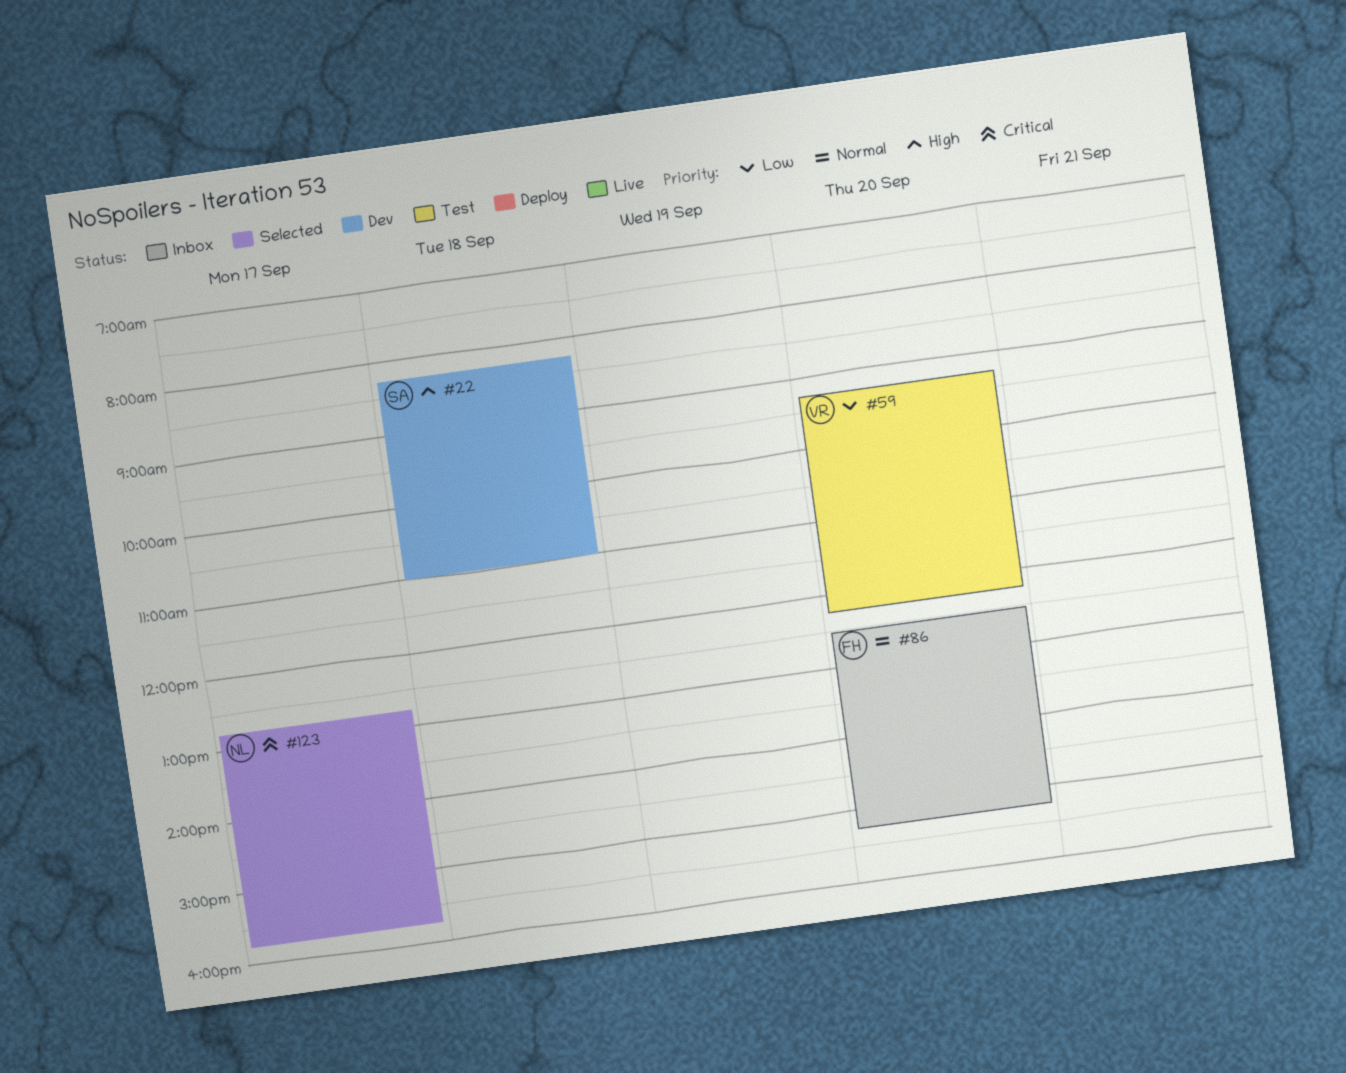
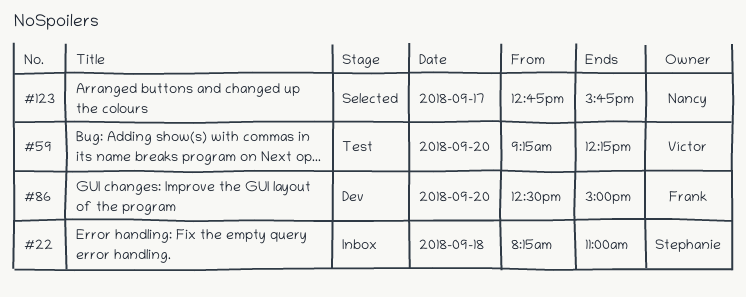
#22, status: Dev -> Inbox
#86, status: Inbox -> Dev
#86, ends: 15:15 -> 15:00

